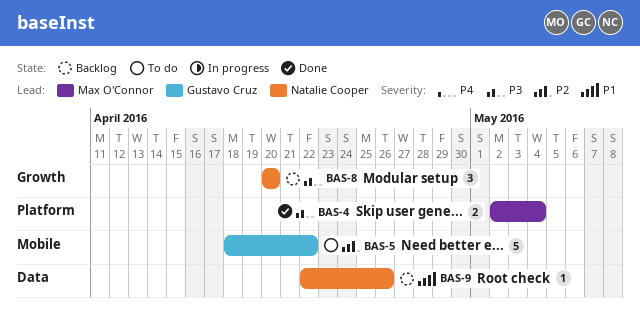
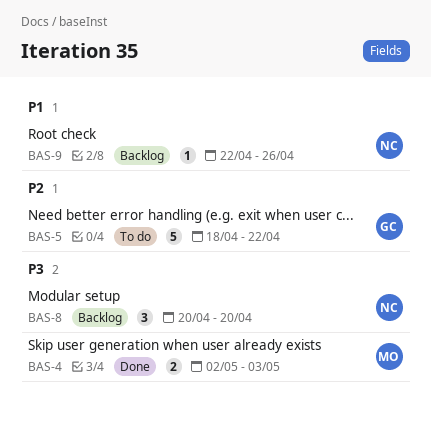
BAS-4, due: May 4 -> May 3

